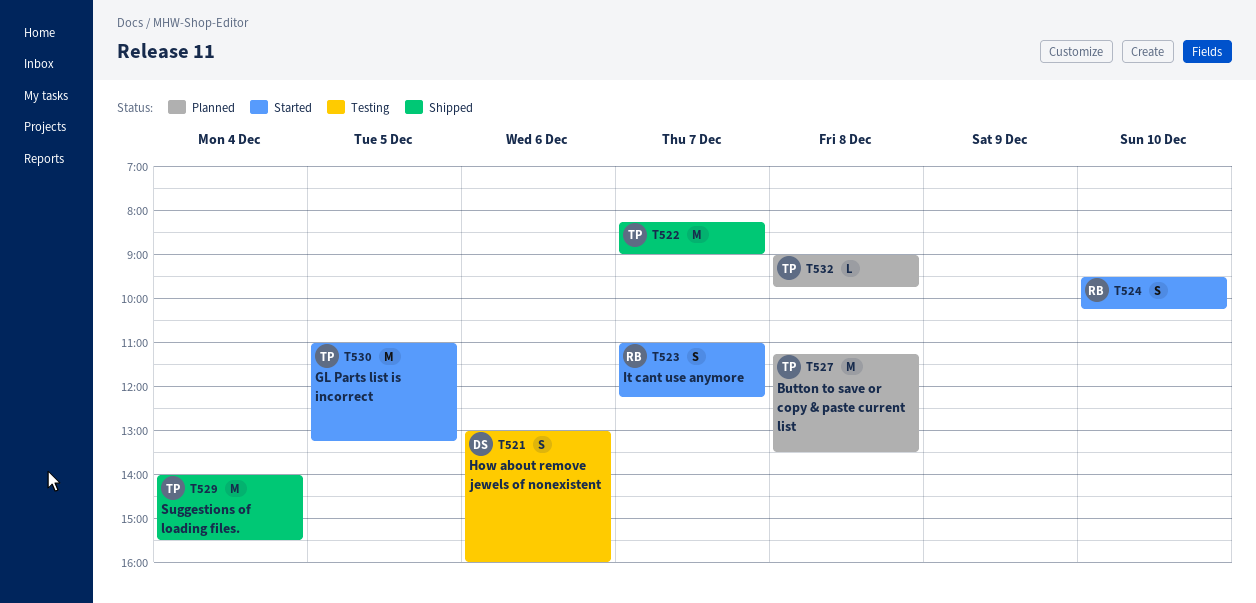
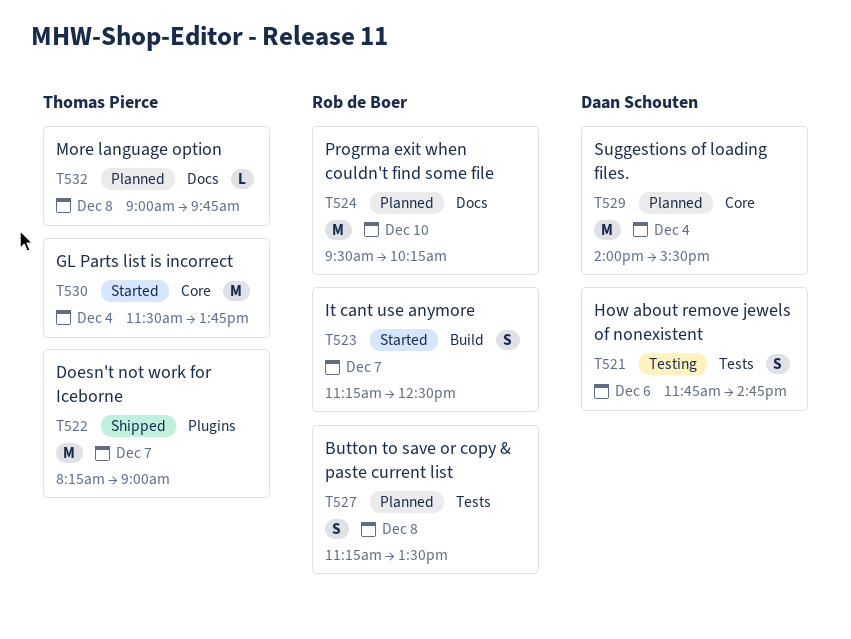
T521, begins: 13:00 -> 11:45
T521, ends: 16:00 -> 14:45
T523, begins: 11:00 -> 11:15
T523, ends: 12:15 -> 12:30
T524, status: Started -> Planned
T524, estimate: S -> M
T527, owner: Thomas Pierce -> Rob de Boer
T527, estimate: M -> S
T529, status: Shipped -> Planned
T529, owner: Thomas Pierce -> Daan Schouten
T530, day: Dec 5 -> Dec 4
T530, begins: 11:00 -> 11:30
T530, ends: 13:15 -> 13:45

